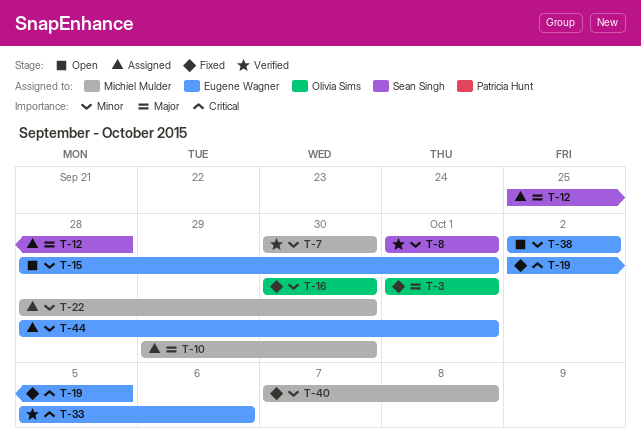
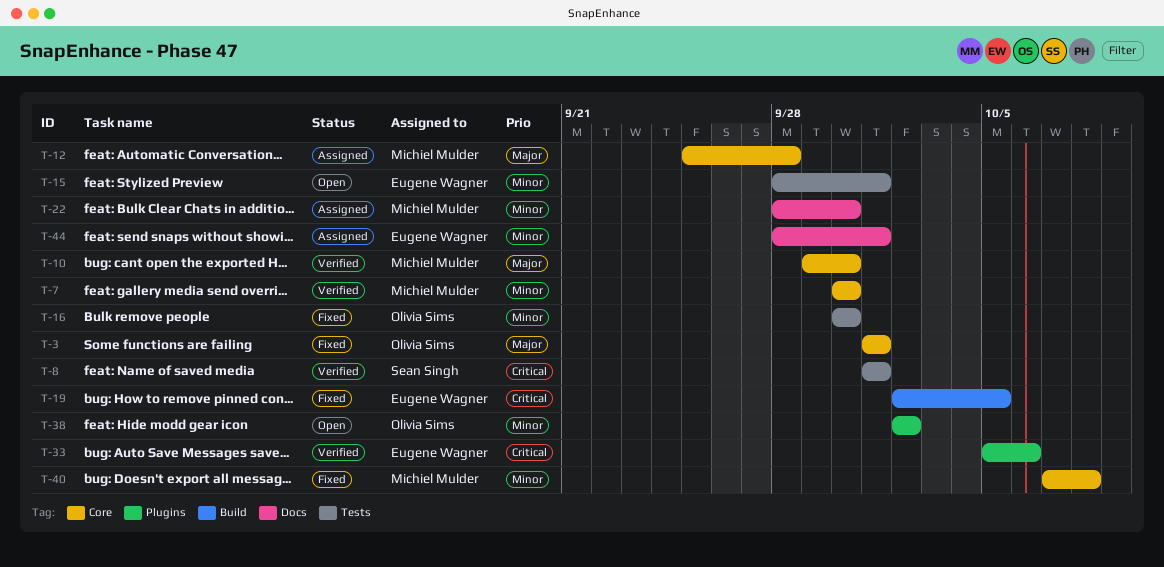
T-8, priority: Minor -> Critical
T-10, status: Assigned -> Verified
T-12, owner: Sean Singh -> Michiel Mulder
T-38, owner: Eugene Wagner -> Olivia Sims

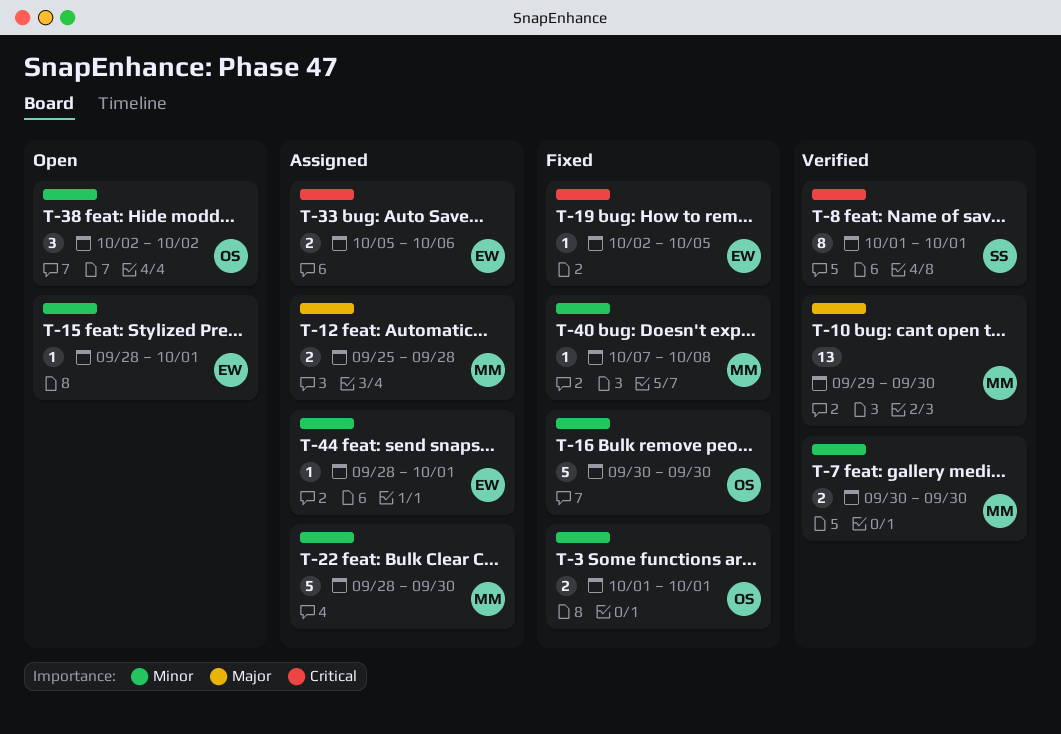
T-3, priority: Major -> Minor
T-33, status: Verified -> Assigned

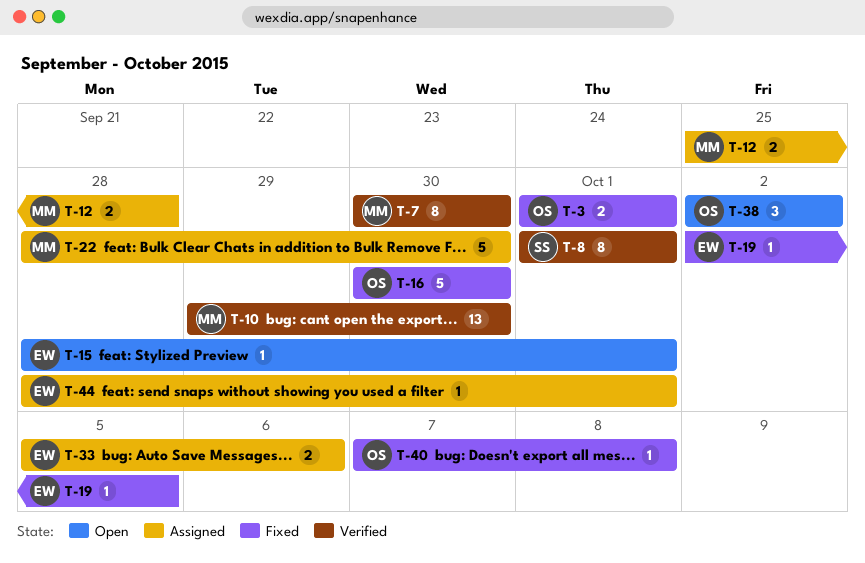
T-7, estimate: 2 -> 8
T-40, owner: MM -> OS

